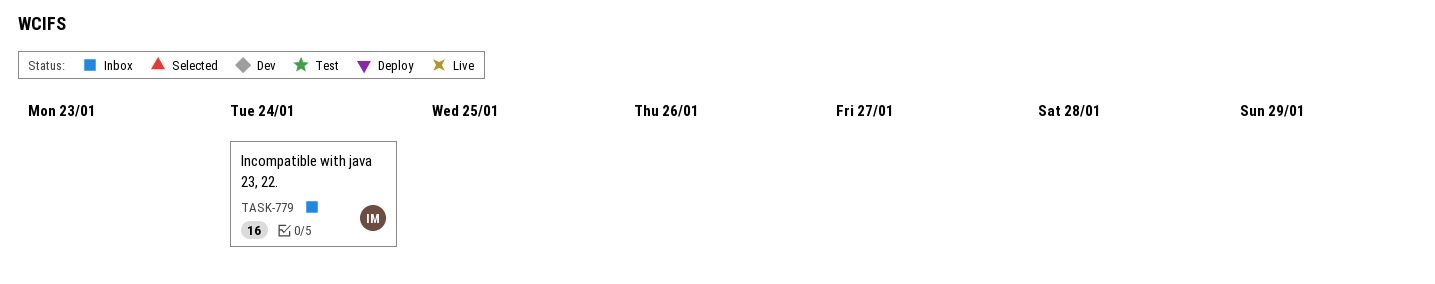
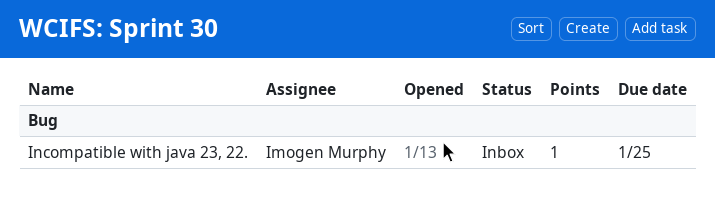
Incompatible with java 23, 22., estimate: 16 -> 1
Incompatible with java 23, 22., due: Jan 24 -> Jan 25

